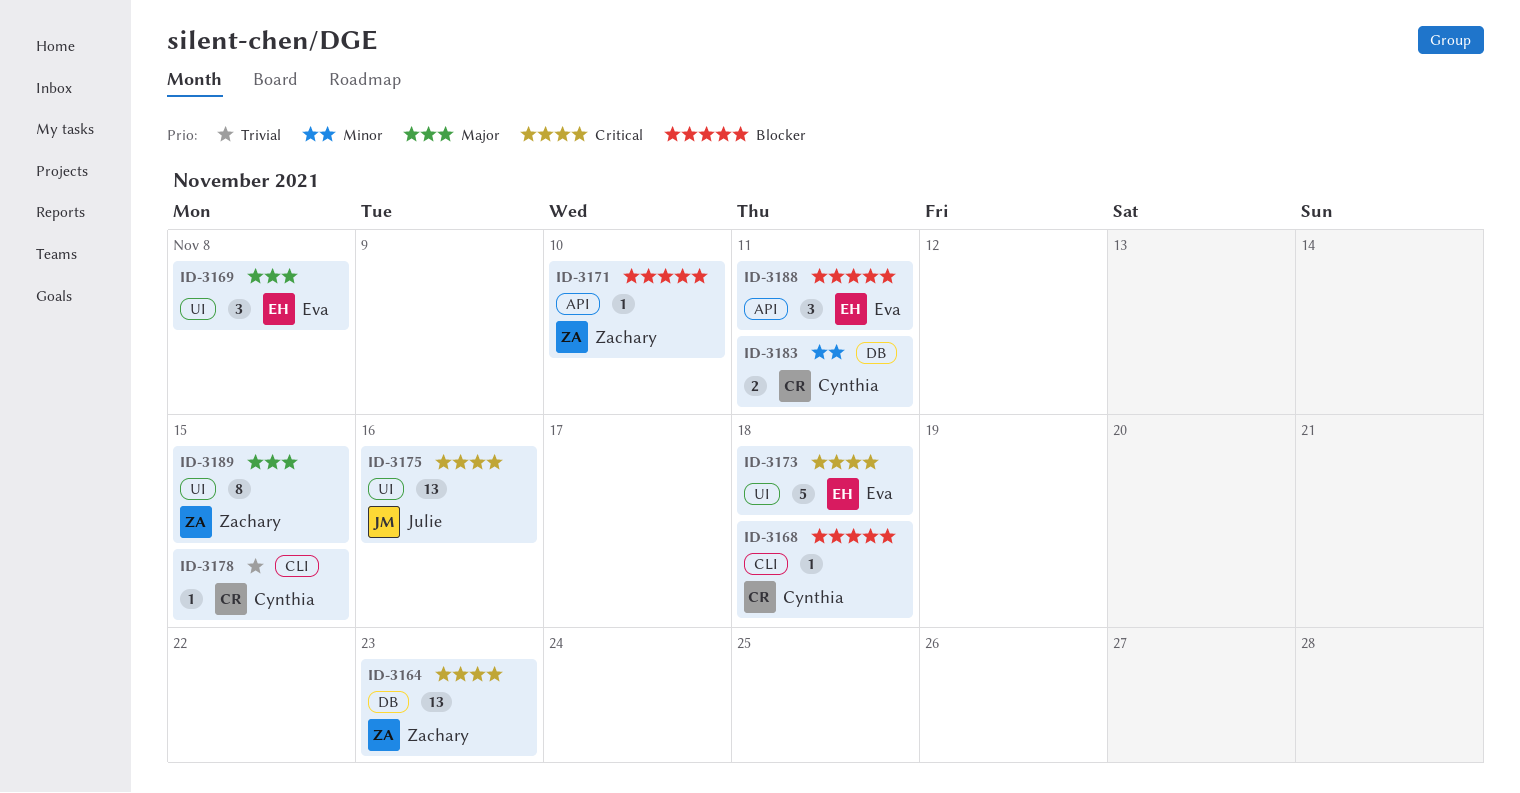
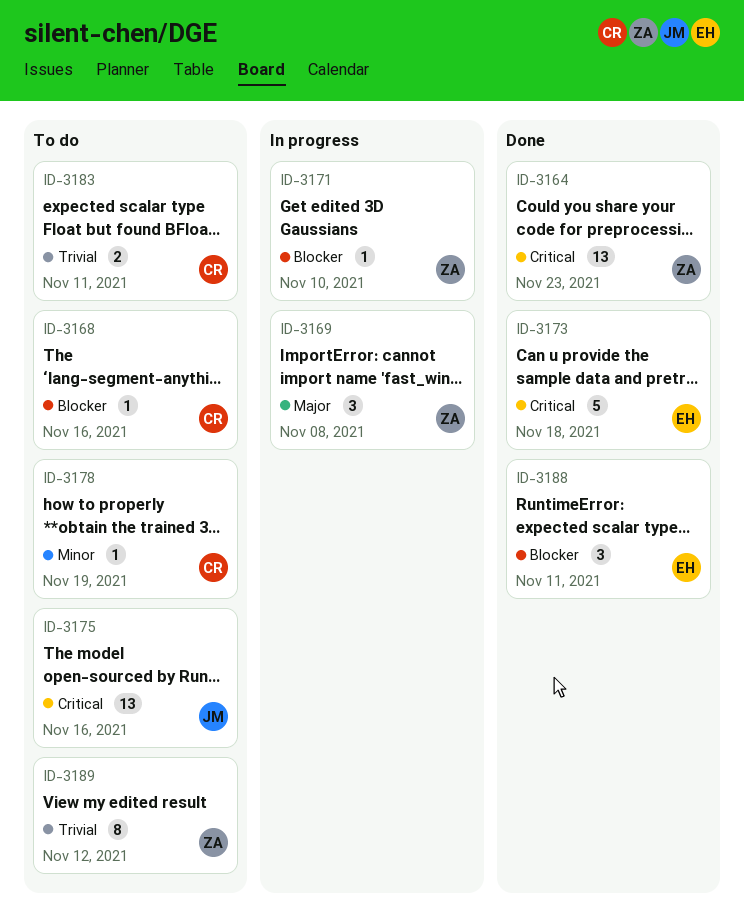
ID-3168, due: Nov 18 -> Nov 16
ID-3169, owner: Eva -> Zachary
ID-3178, priority: Trivial -> Minor
ID-3178, due: Nov 15 -> Nov 19
ID-3183, priority: Minor -> Trivial
ID-3189, priority: Major -> Trivial
ID-3189, due: Nov 15 -> Nov 12

